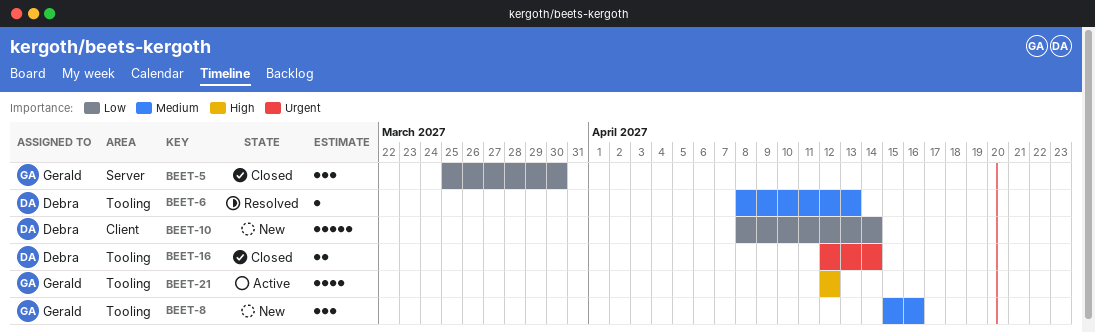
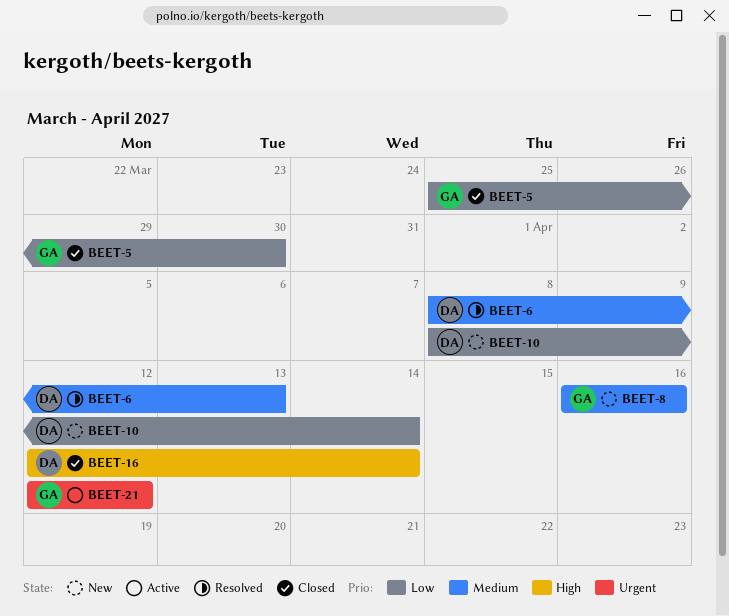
BEET-8, start: Apr 15 -> Apr 16
BEET-16, priority: Urgent -> High
BEET-21, priority: High -> Urgent

